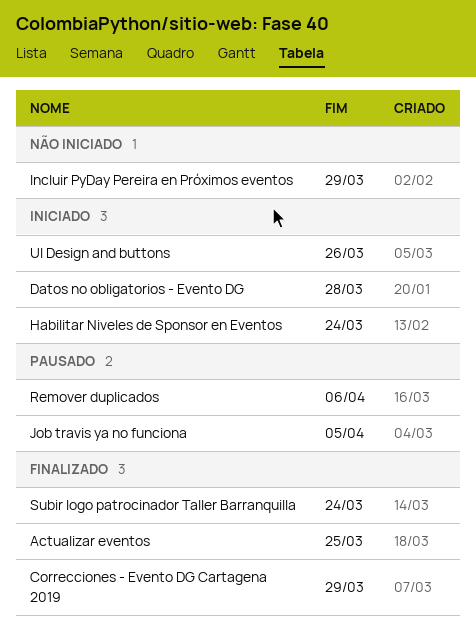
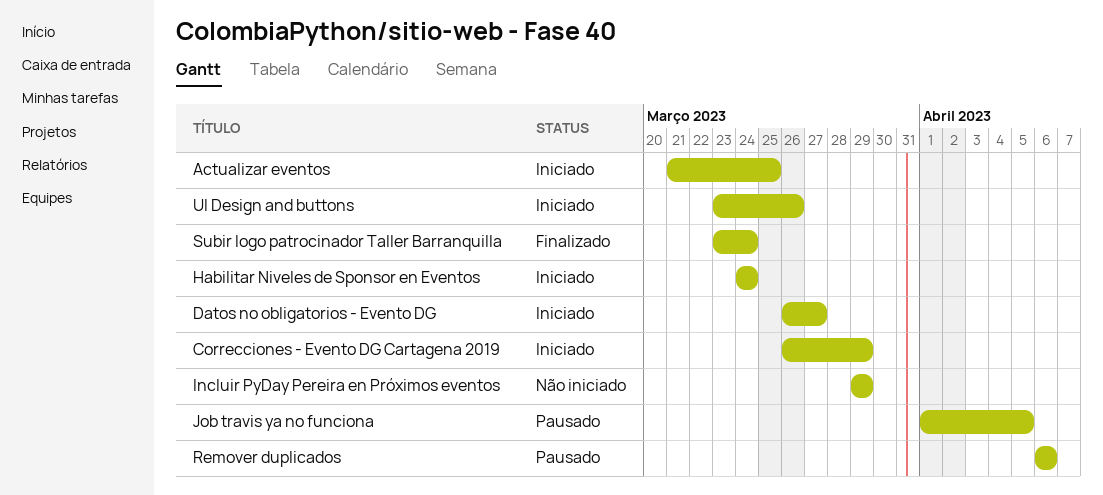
Actualizar eventos, status: Finalizado -> Iniciado
Correcciones - Evento DG Cartagena 2019, status: Finalizado -> Iniciado
Datos no obligatorios - Evento DG, due: Mar 28 -> Mar 27

